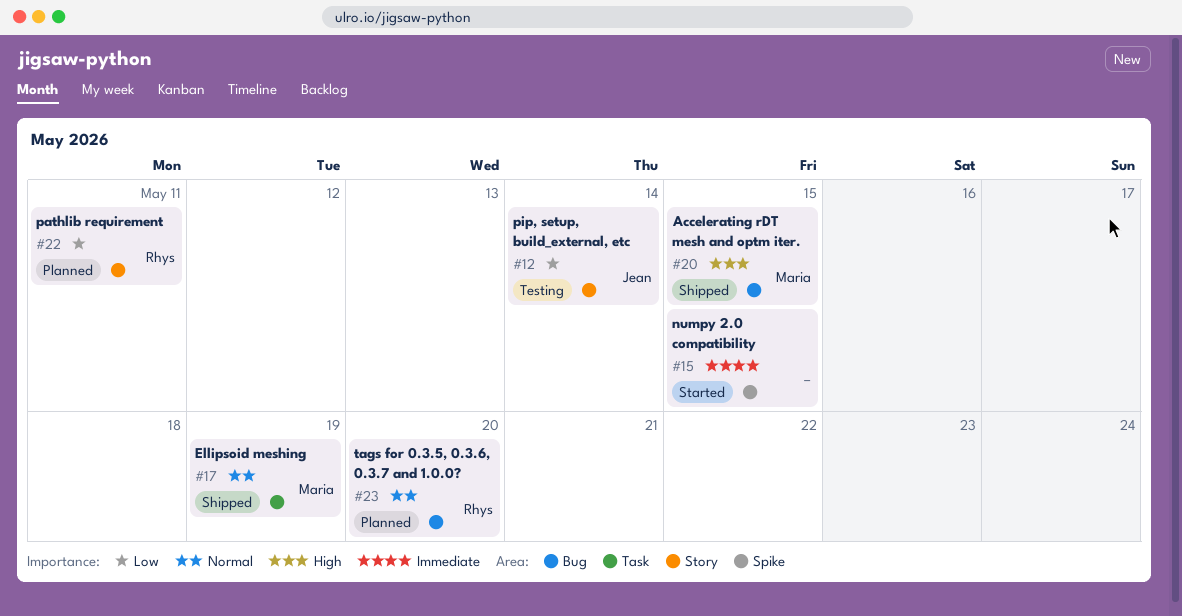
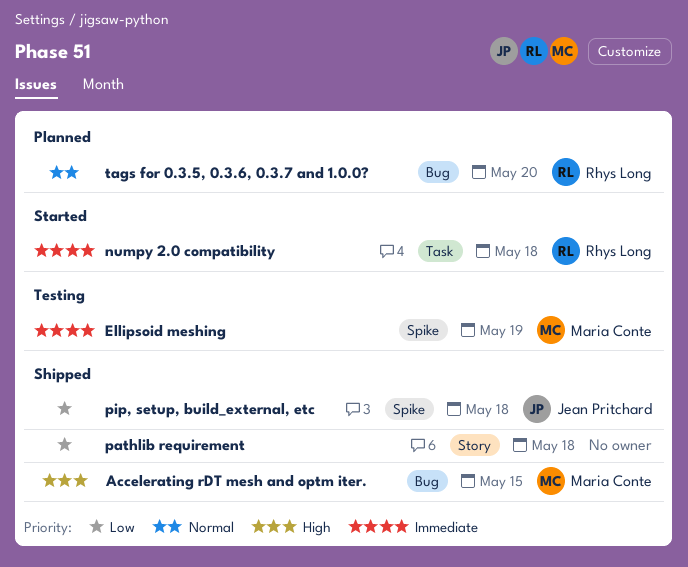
Ellipsoid meshing, status: Shipped -> Testing
Ellipsoid meshing, priority: Normal -> Immediate
Ellipsoid meshing, label: Task -> Spike
numpy 2.0 compatibility, owner: none -> Rhys Long
numpy 2.0 compatibility, label: Spike -> Task
numpy 2.0 compatibility, due: May 15 -> May 18
pathlib requirement, status: Planned -> Shipped
pathlib requirement, owner: Rhys Long -> none
pathlib requirement, due: May 11 -> May 18
pip, setup, build_external, etc, status: Testing -> Shipped
pip, setup, build_external, etc, label: Story -> Spike
pip, setup, build_external, etc, due: May 14 -> May 18

